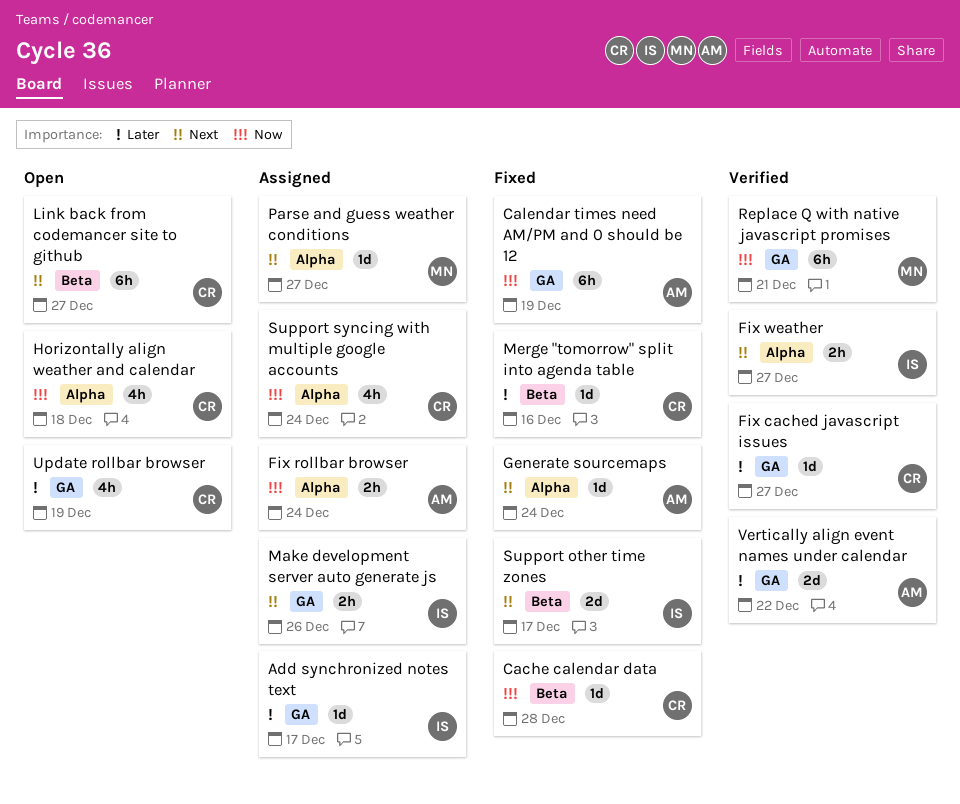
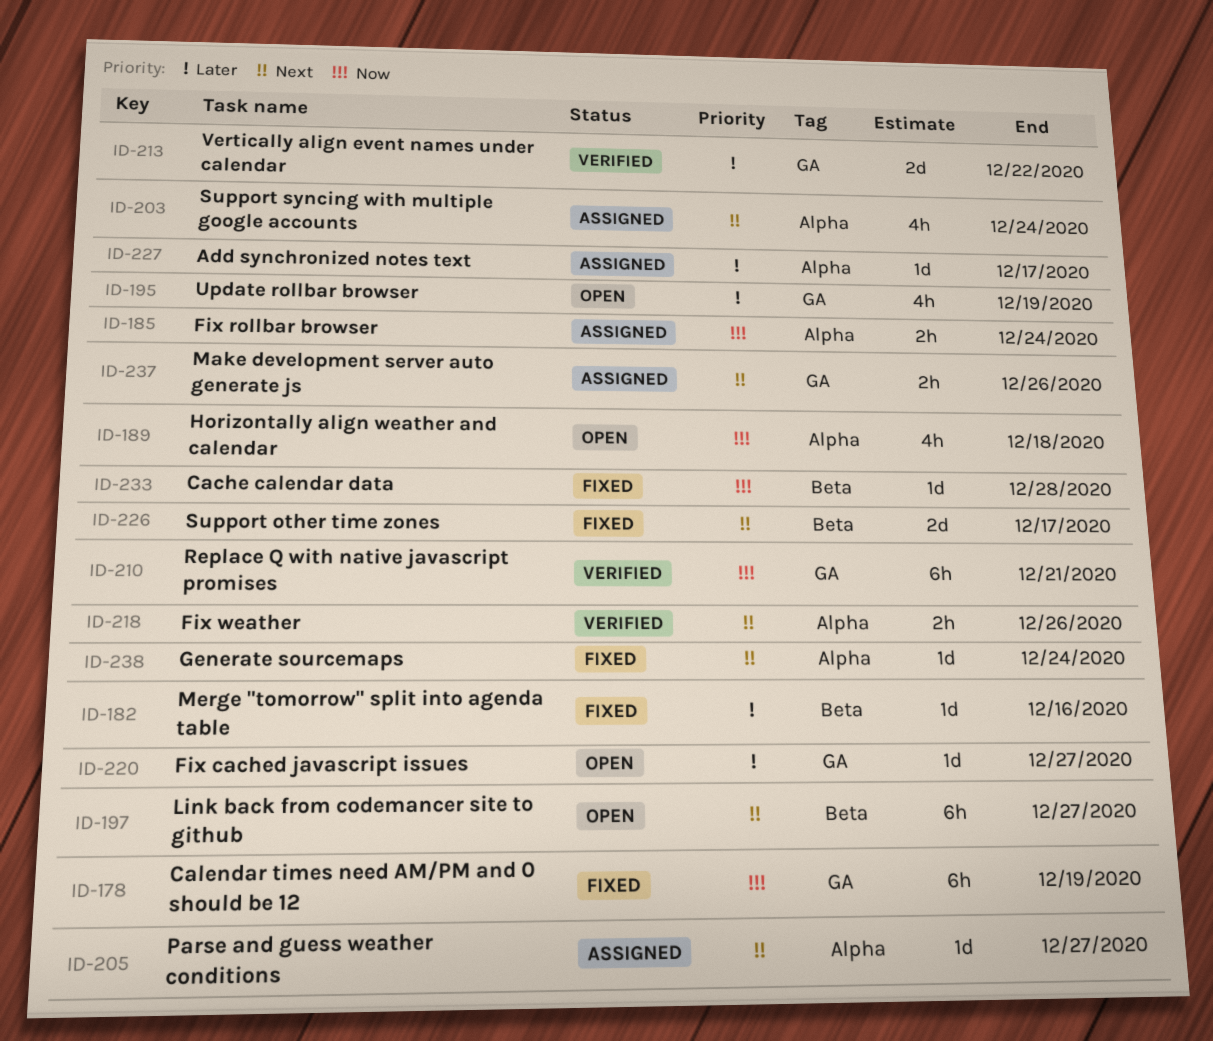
Add synchronized notes text, label: GA -> Alpha
Fix cached javascript issues, status: Verified -> Open
Fix weather, due: Dec 27 -> Dec 26
Support syncing with multiple google accounts, priority: Now -> Next

